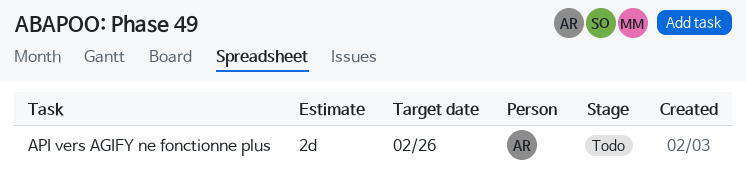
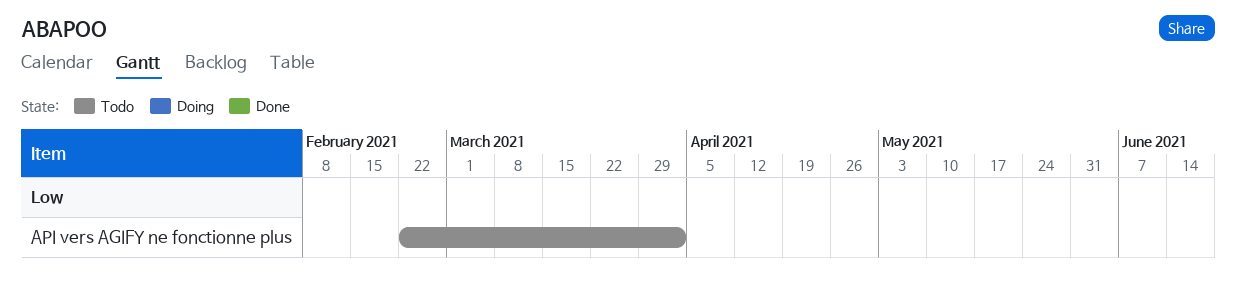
API vers AGIFY ne fonctionne plus, due: Feb 26 -> Apr 2

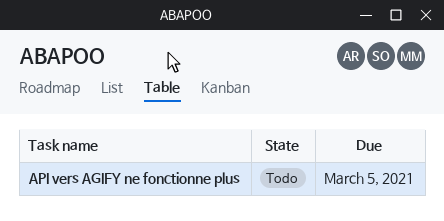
API vers AGIFY ne fonctionne plus, due: Apr 2 -> Mar 5

